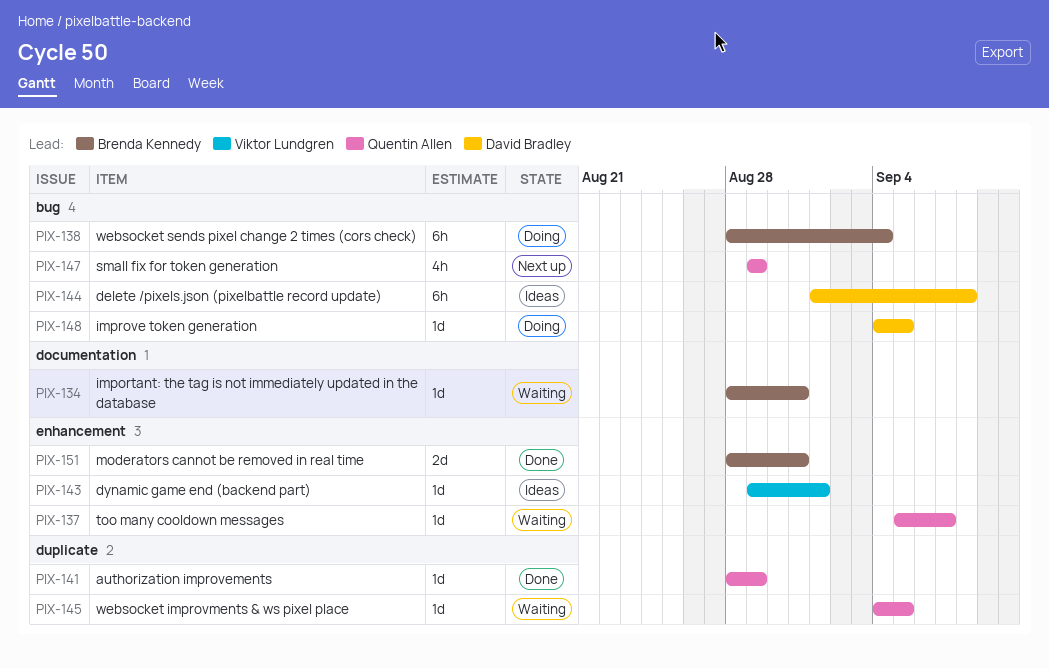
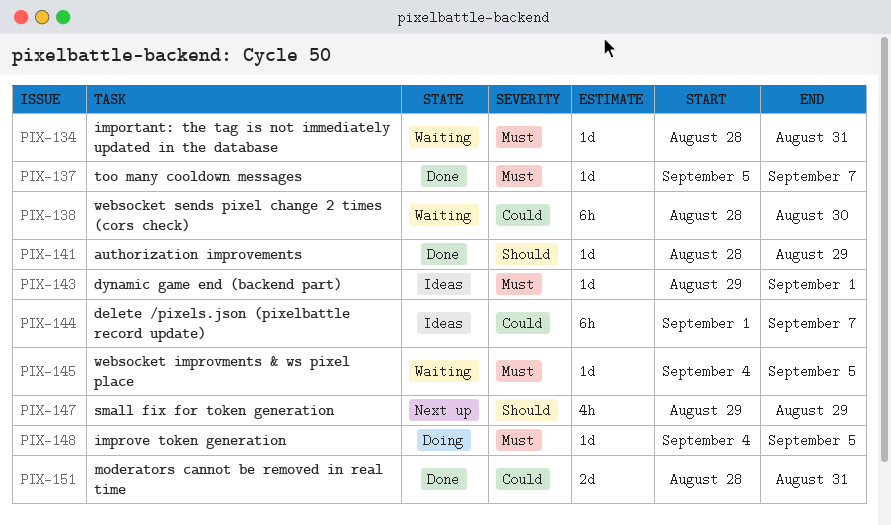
PIX-137, status: Waiting -> Done
PIX-138, status: Doing -> Waiting
PIX-138, due: Sep 4 -> Aug 30
PIX-144, due: Sep 8 -> Sep 7

